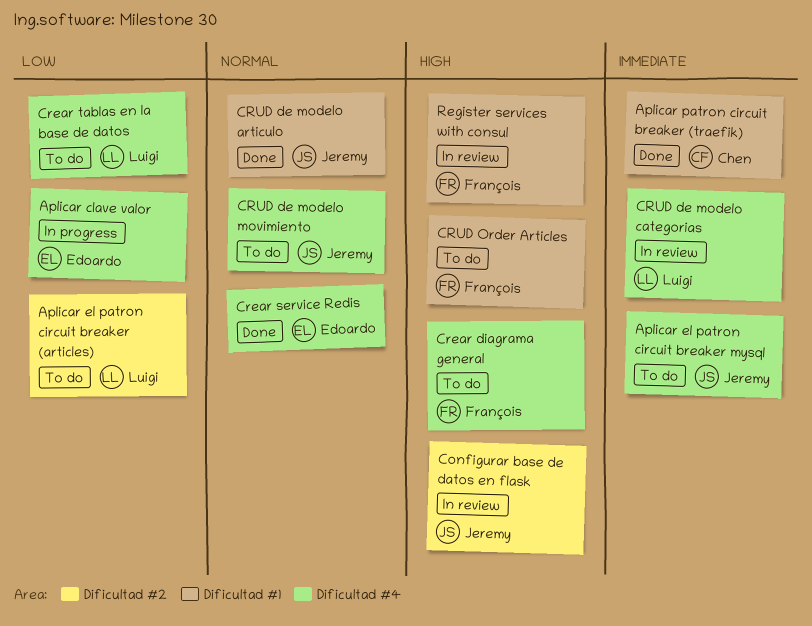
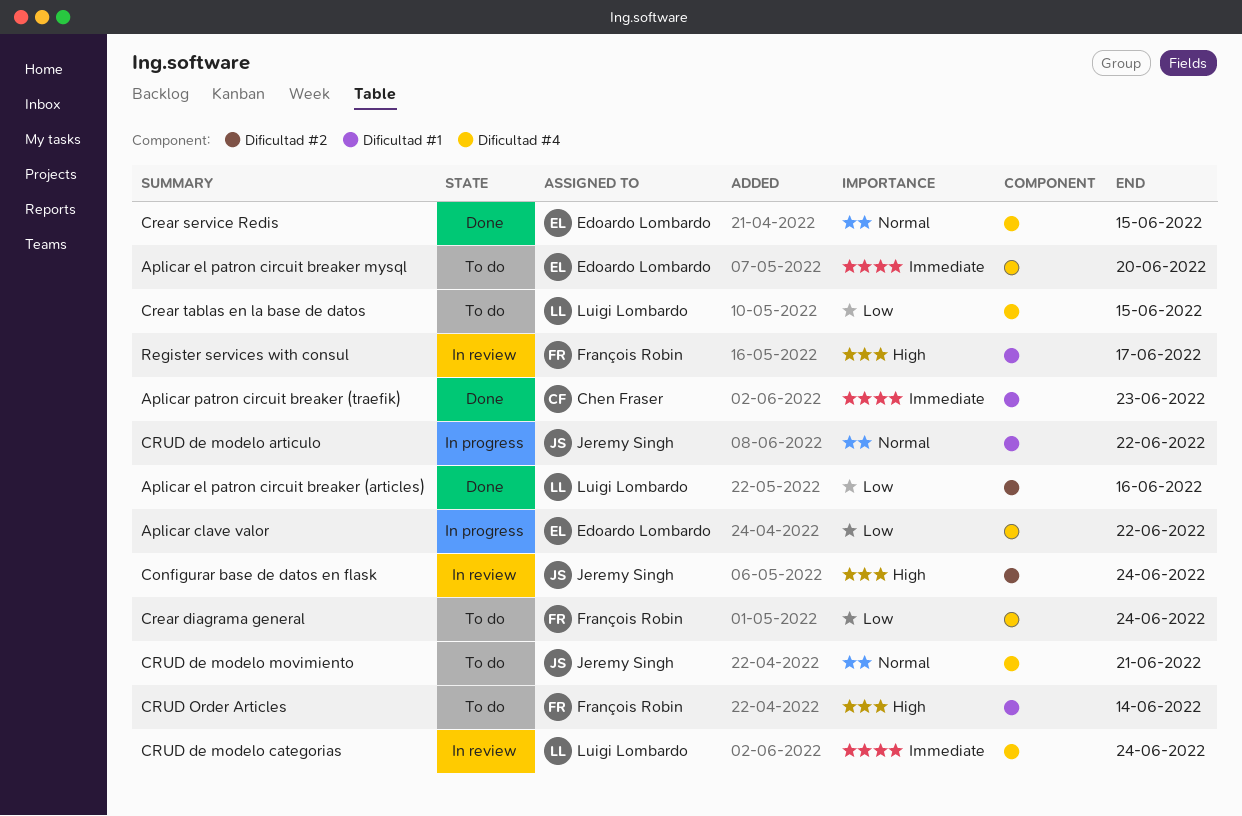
Aplicar el patron circuit breaker (articles), status: To do -> Done
Aplicar el patron circuit breaker mysql, owner: Jeremy Singh -> Edoardo Lombardo
Crear diagrama general, priority: High -> Low
CRUD de modelo articulo, status: Done -> In progress

